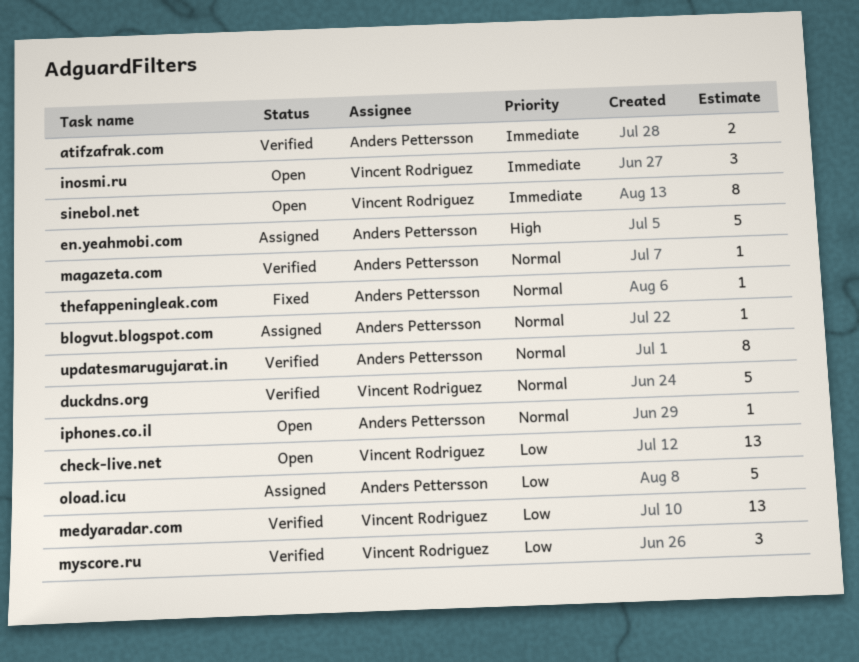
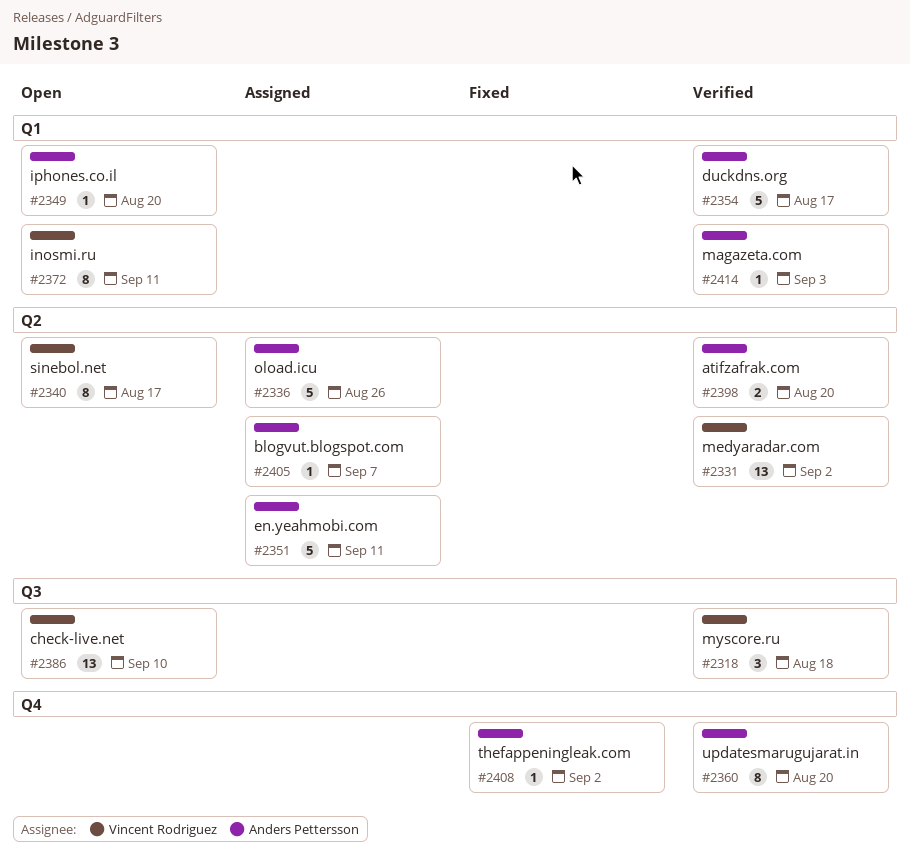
duckdns.org, owner: Vincent Rodriguez -> Anders Pettersson
inosmi.ru, estimate: 3 -> 8

